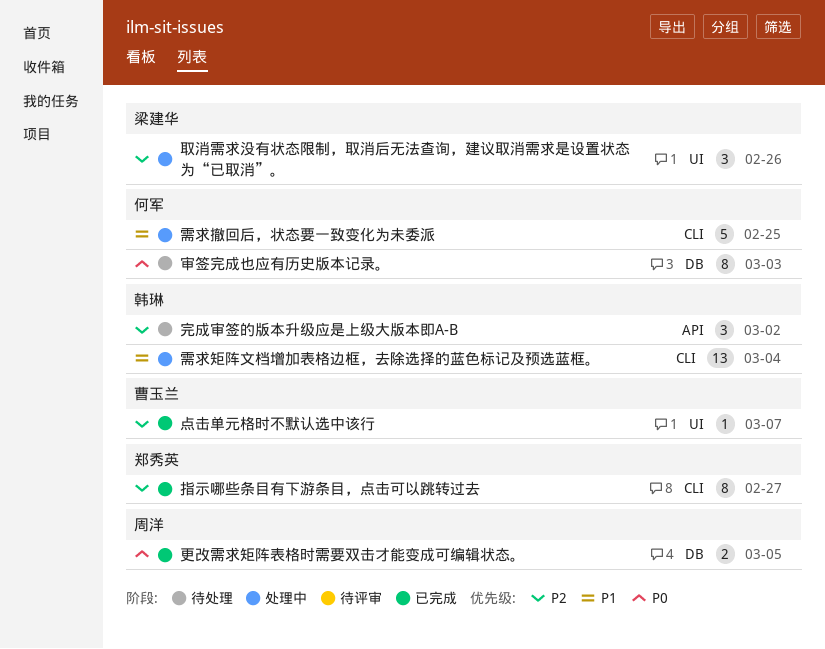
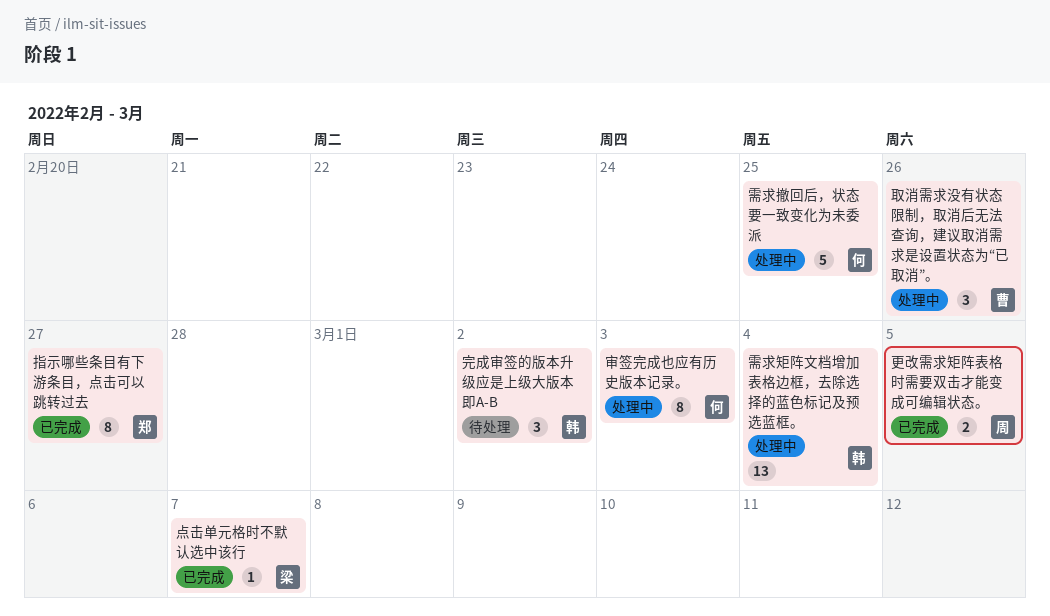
取消需求没有状态限制，取消后无法查询，建议取消需求是设置状态为“已取消”。, owner: 梁建华 -> 曹玉兰
审签完成也应有历史版本记录。, status: 待处理 -> 处理中
点击单元格时不默认选中该行, owner: 曹玉兰 -> 梁建华

